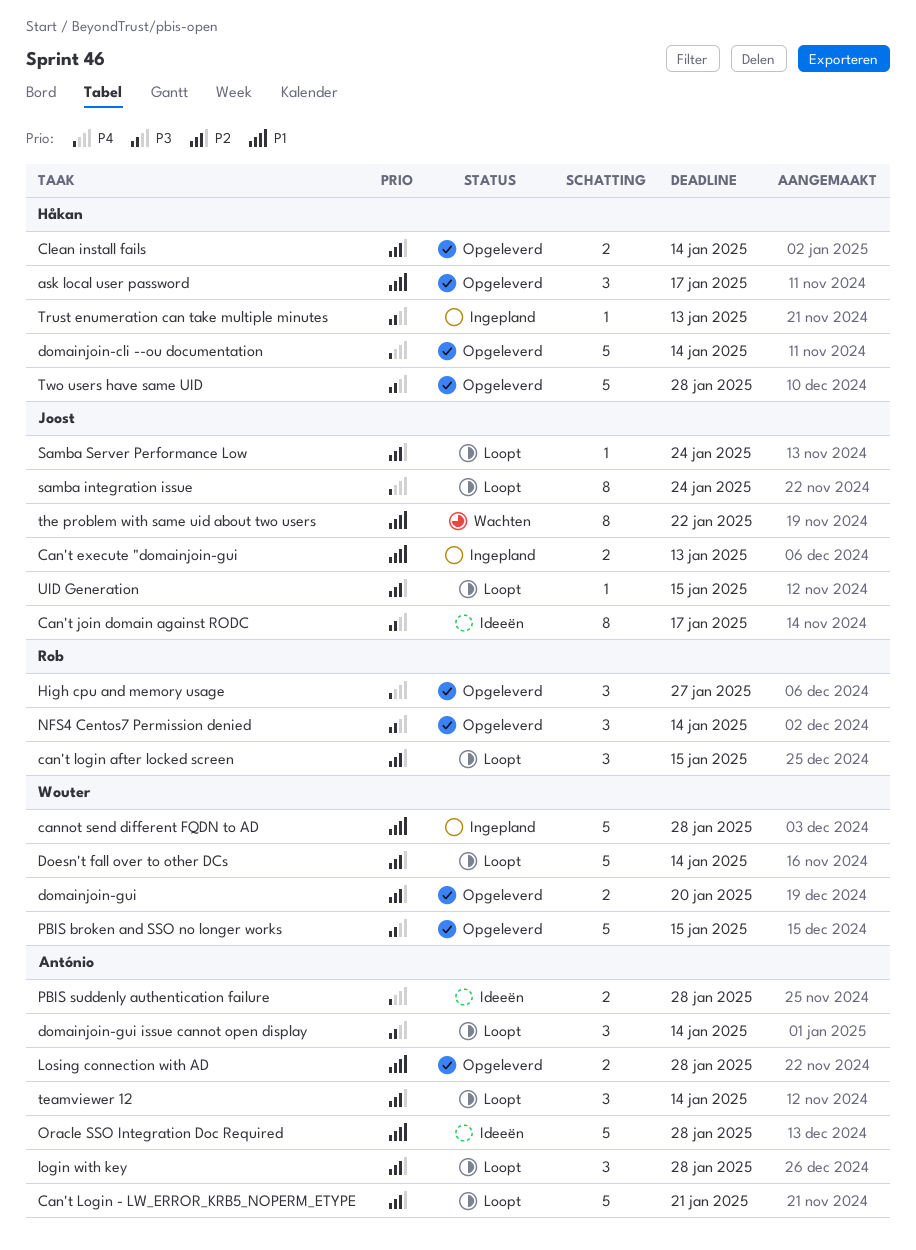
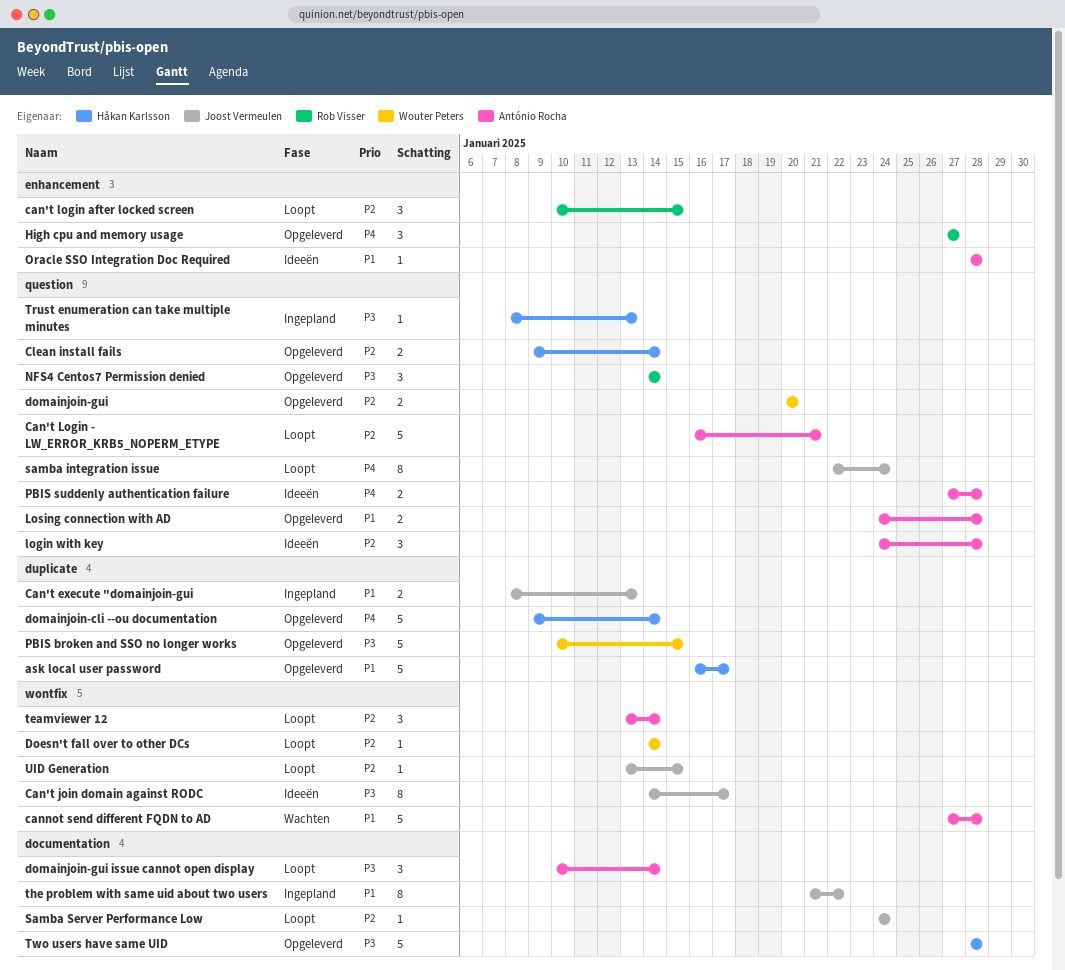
ask local user password, estimate: 3 -> 5
cannot send different FQDN to AD, status: Ingepland -> Wachten
cannot send different FQDN to AD, owner: Wouter Peters -> António Rocha
Doesn't fall over to other DCs, estimate: 5 -> 1
login with key, status: Loopt -> Ideeën
Oracle SSO Integration Doc Required, estimate: 5 -> 1
the problem with same uid about two users, status: Wachten -> Ingepland

